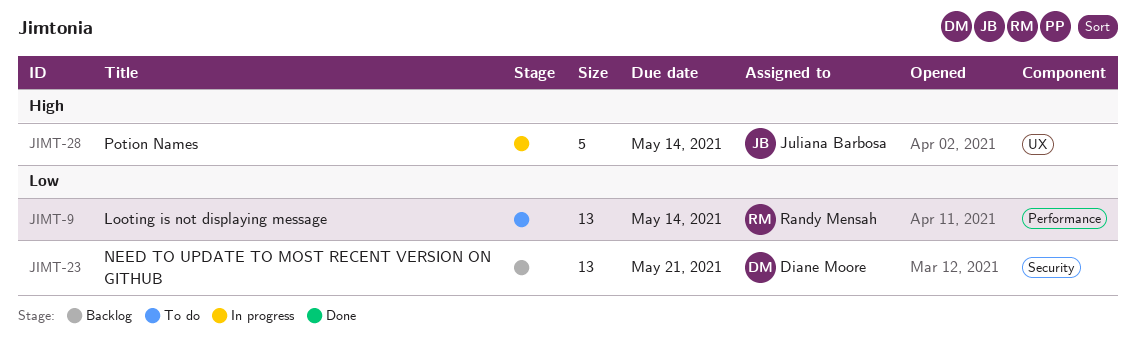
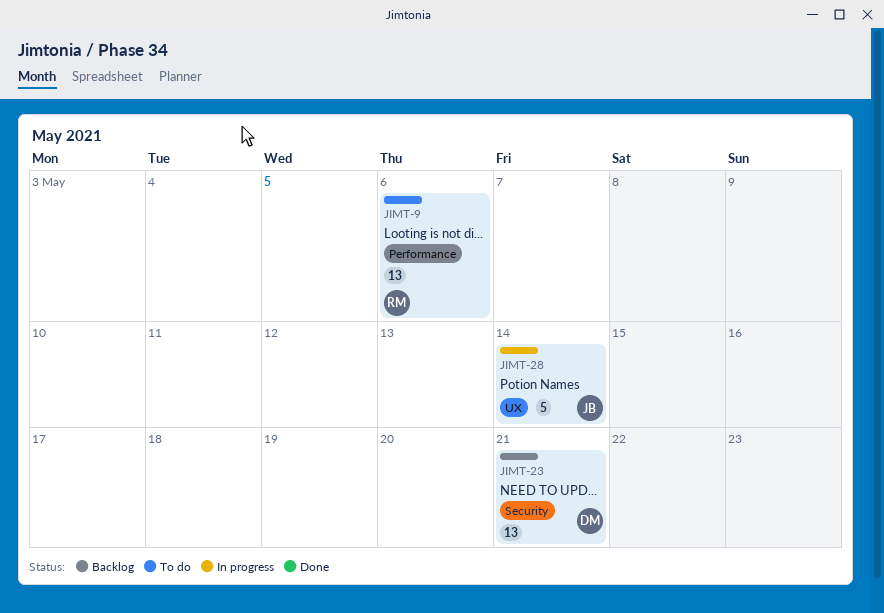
JIMT-9, due: May 14 -> May 6

